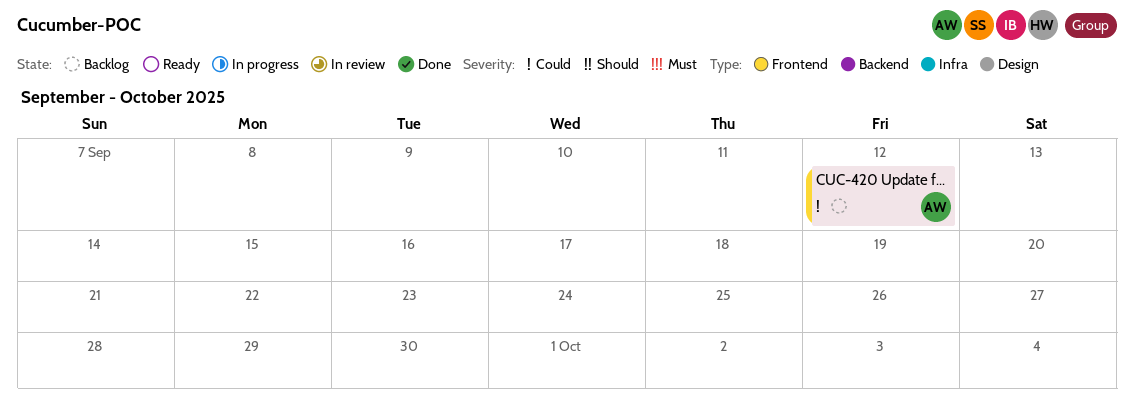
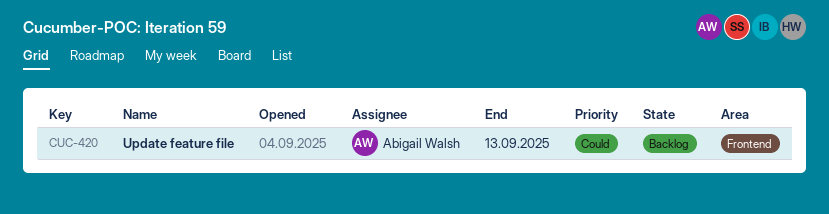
CUC-420, due: Sep 12 -> Sep 13

